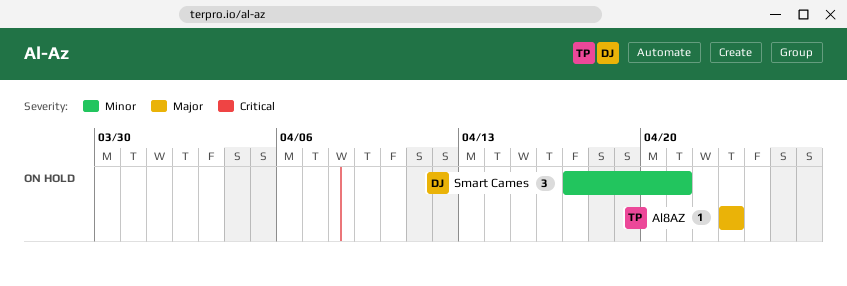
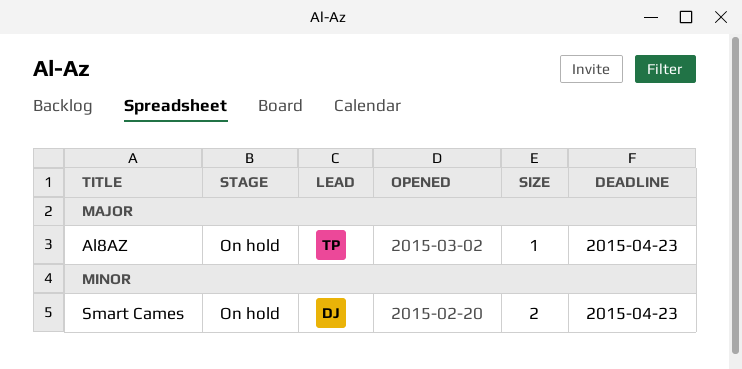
Smart Cames, estimate: 3 -> 2
Smart Cames, due: Apr 21 -> Apr 23

